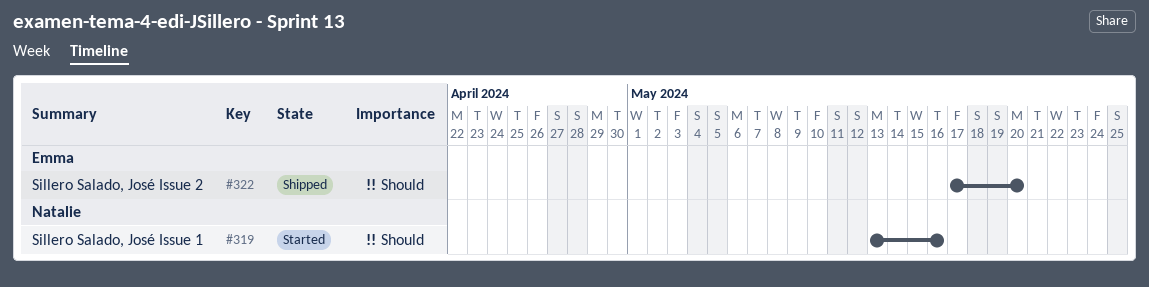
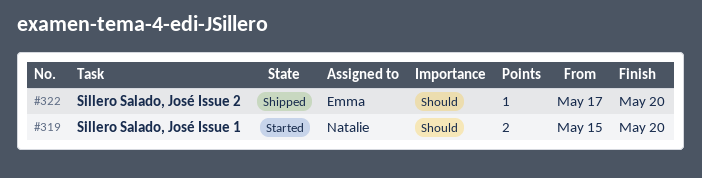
#319, start: May 13 -> May 15
#319, due: May 16 -> May 20

